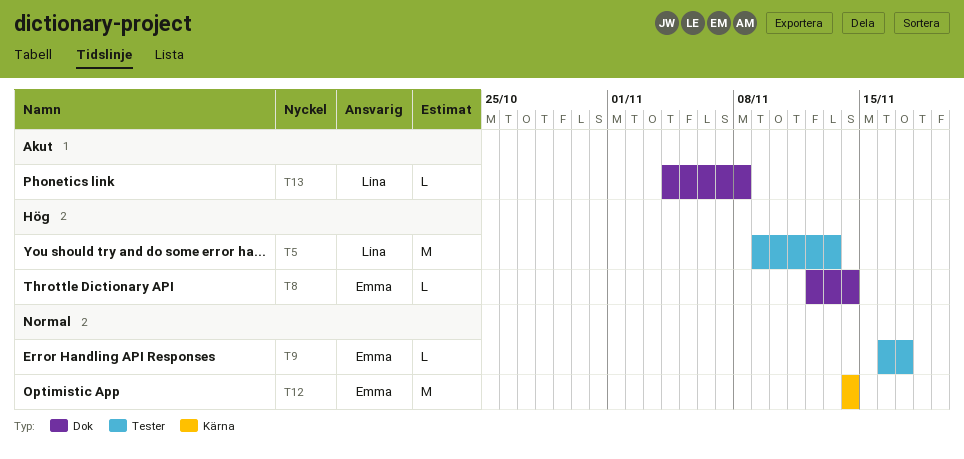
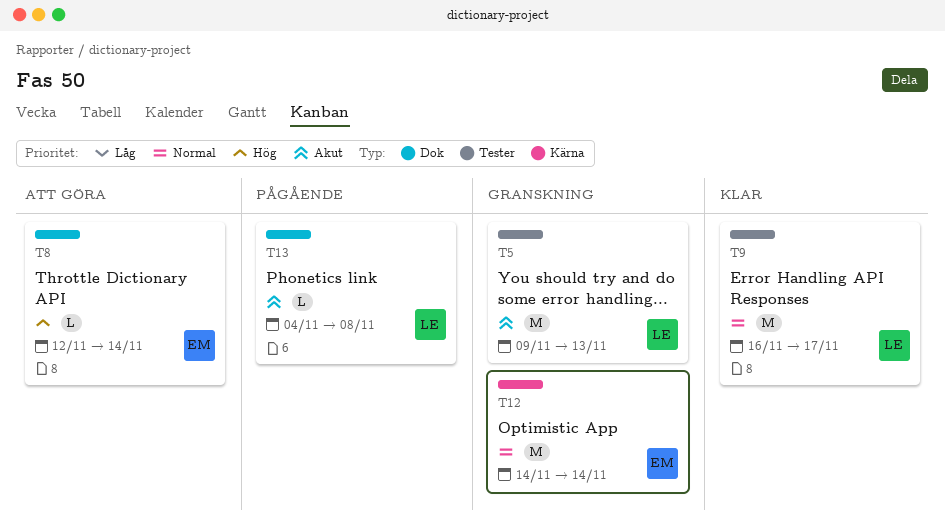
T5, priority: Hög -> Akut
T9, owner: Emma -> Lina
T9, estimate: L -> M

